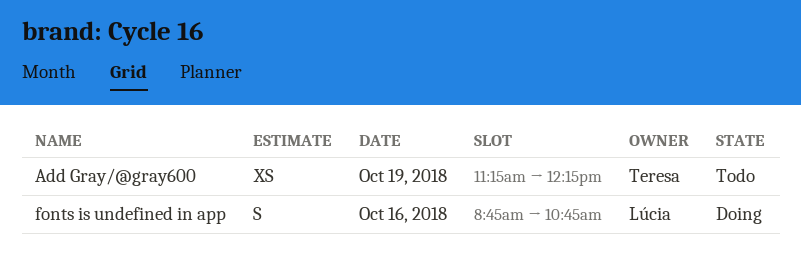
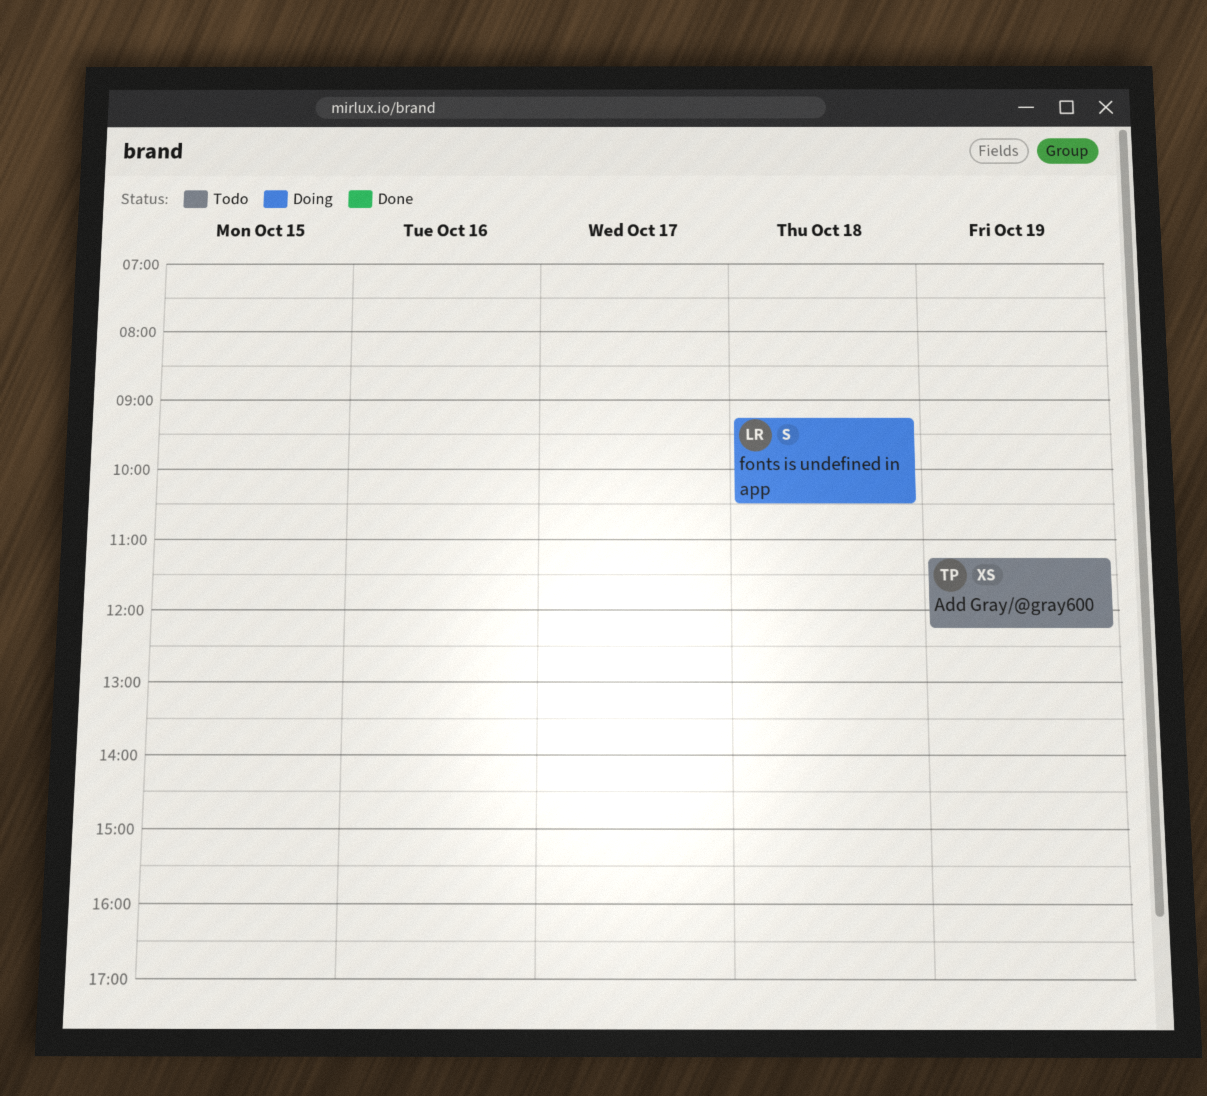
fonts is undefined in app, day: Oct 16 -> Oct 18
fonts is undefined in app, begins: 08:45 -> 09:15
fonts is undefined in app, ends: 10:45 -> 10:30

